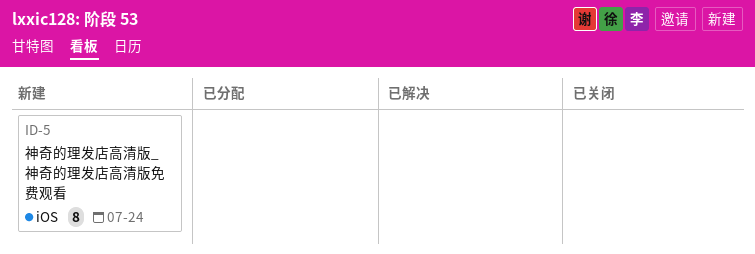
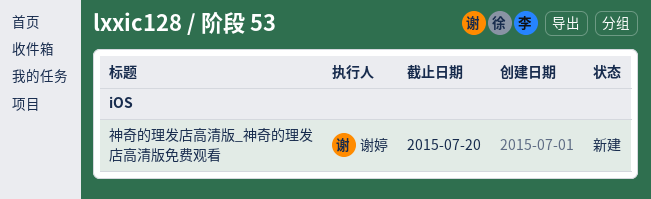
神奇的理发店高清版_神奇的理发店高清版免费观看, due: Jul 24 -> Jul 20

